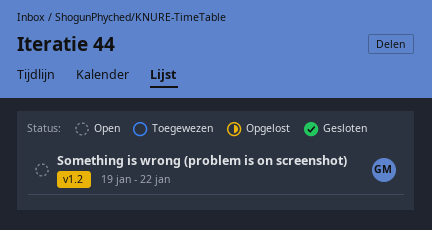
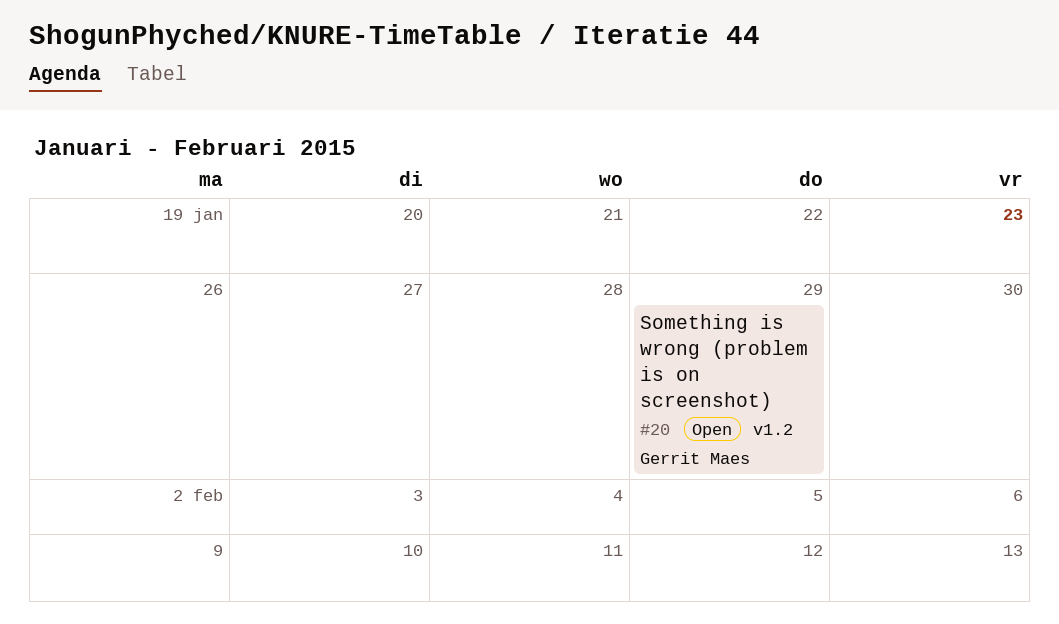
Something is wrong (problem is on screenshot), due: Jan 22 -> Jan 29

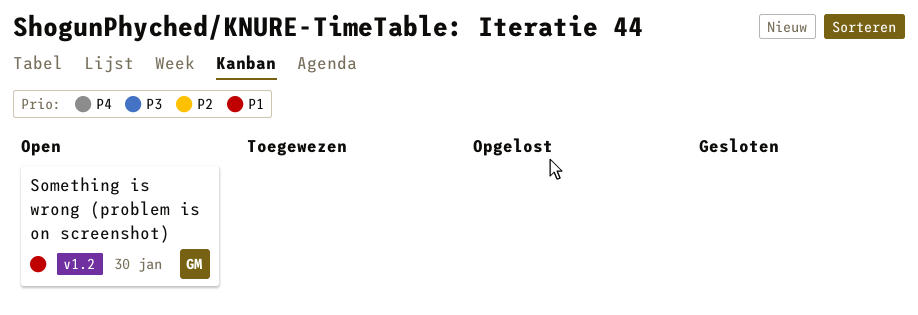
Something is wrong (problem is on screenshot), due: Jan 29 -> Jan 30

